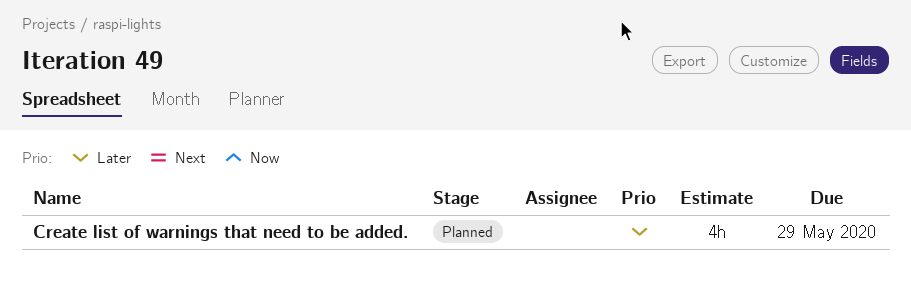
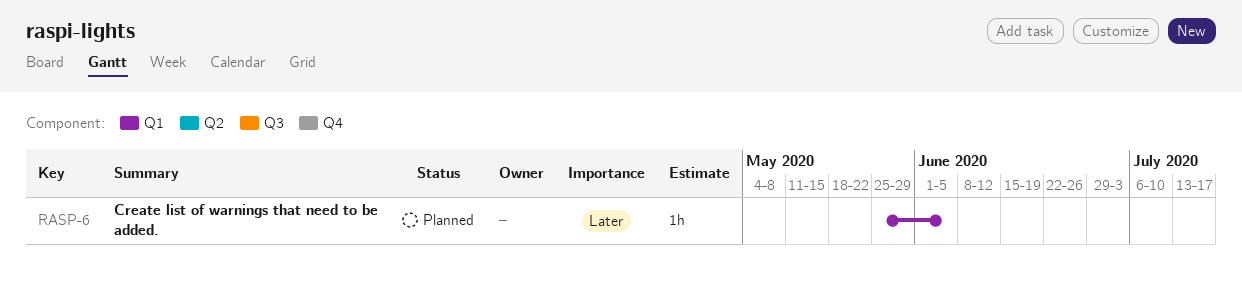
Create list of warnings that need to be added., estimate: 4h -> 1h
Create list of warnings that need to be added., due: May 29 -> Jun 5

